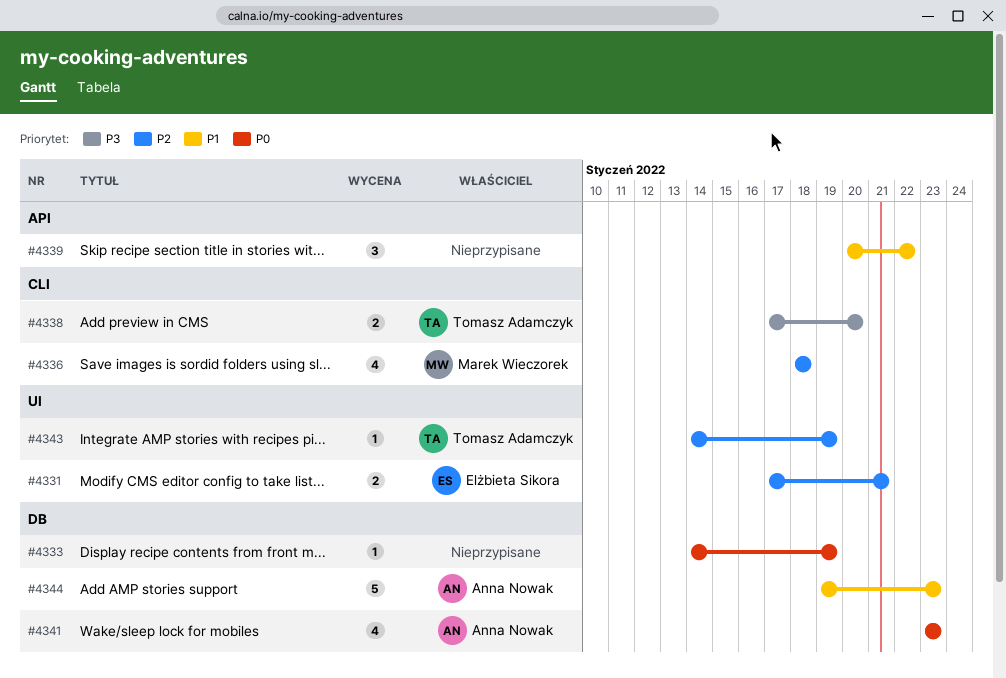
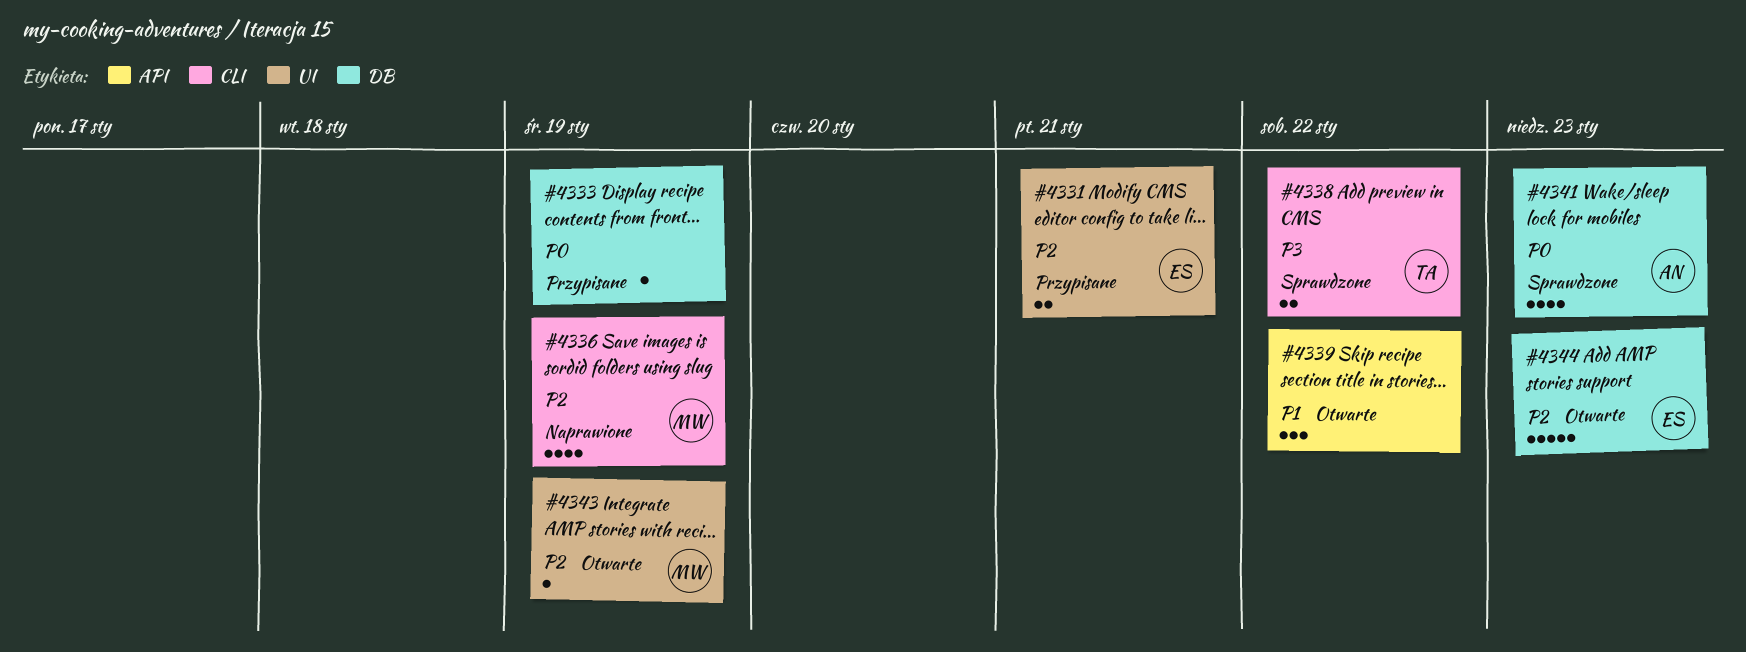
#4336, due: Jan 18 -> Jan 19
#4338, due: Jan 20 -> Jan 22
#4343, owner: Tomasz Adamczyk -> Marek Wieczorek
#4344, owner: Anna Nowak -> Elżbieta Sikora
#4344, priority: P1 -> P2

